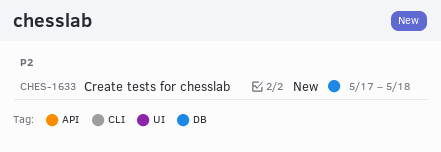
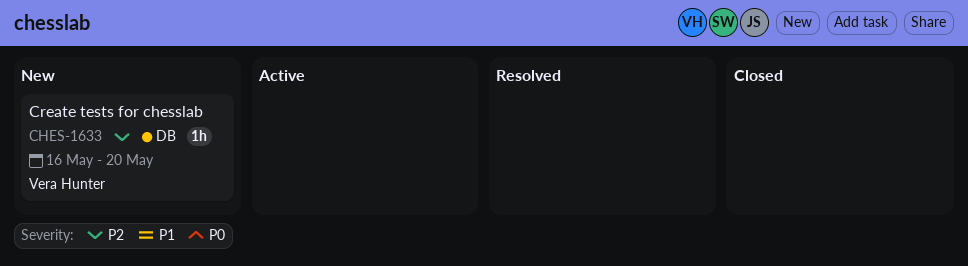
CHES-1633, start: May 17 -> May 16
CHES-1633, due: May 18 -> May 20

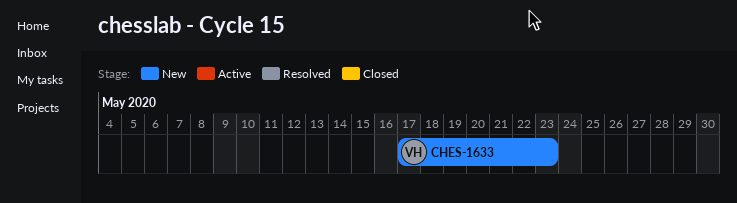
CHES-1633, start: May 16 -> May 17
CHES-1633, due: May 20 -> May 23

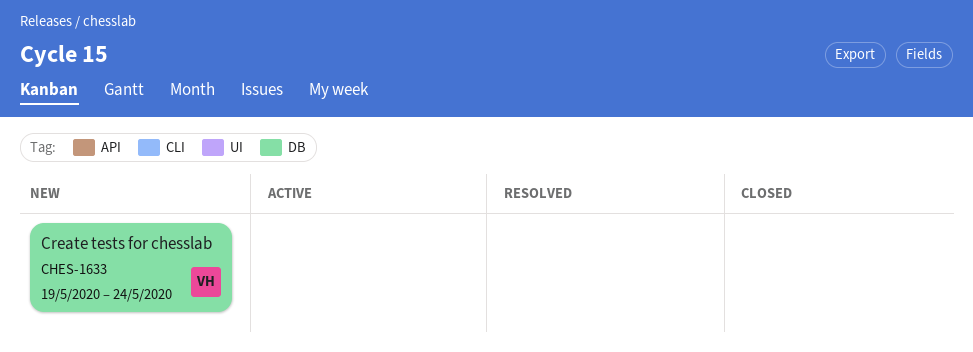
CHES-1633, start: May 17 -> May 19
CHES-1633, due: May 23 -> May 24

